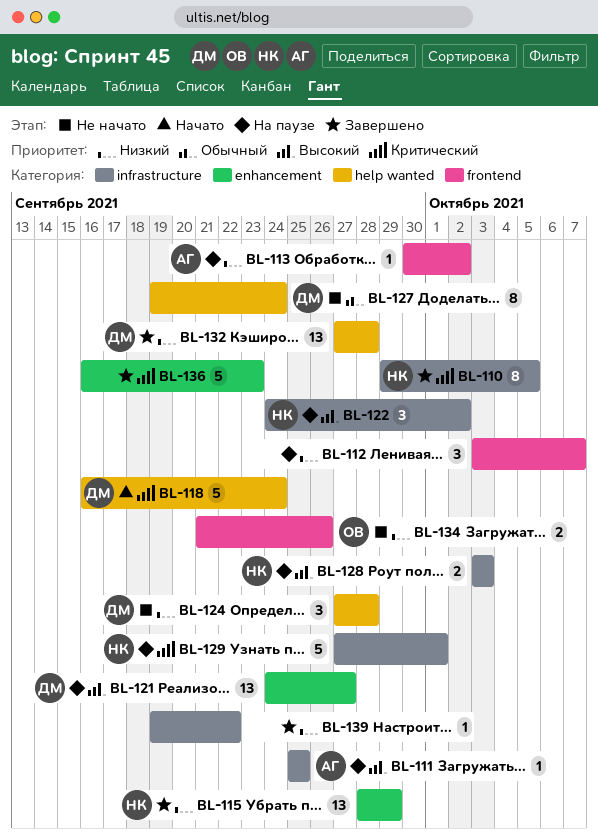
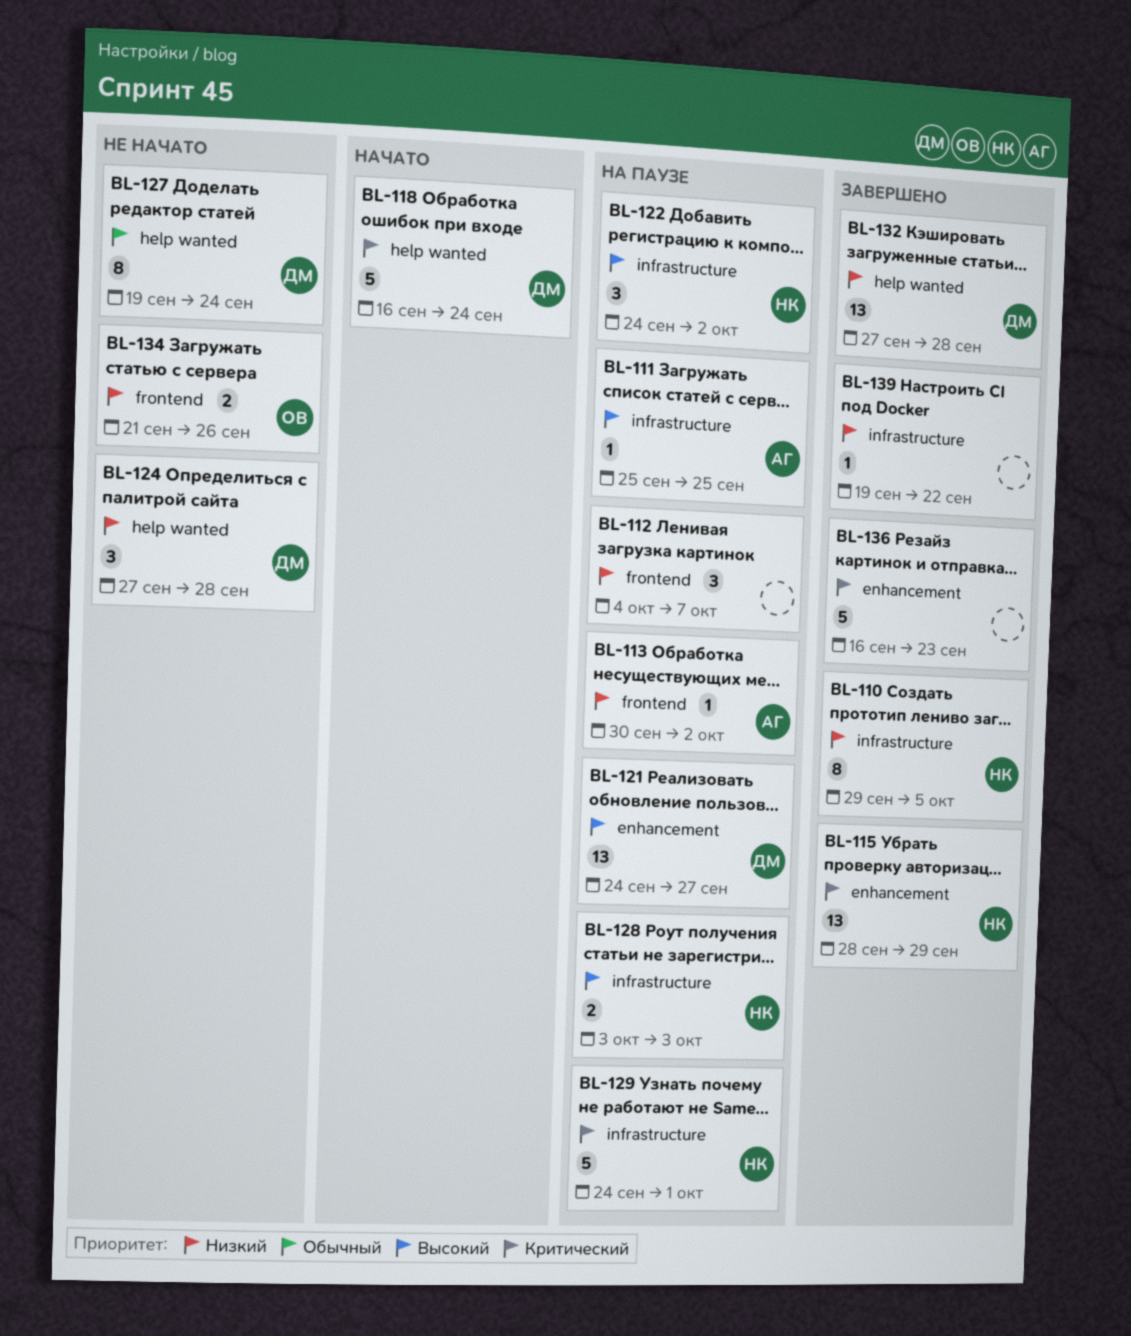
BL-110, priority: Критический -> Низкий
BL-112, start: Oct 3 -> Oct 4
BL-115, priority: Низкий -> Критический
BL-129, start: Sep 27 -> Sep 24

